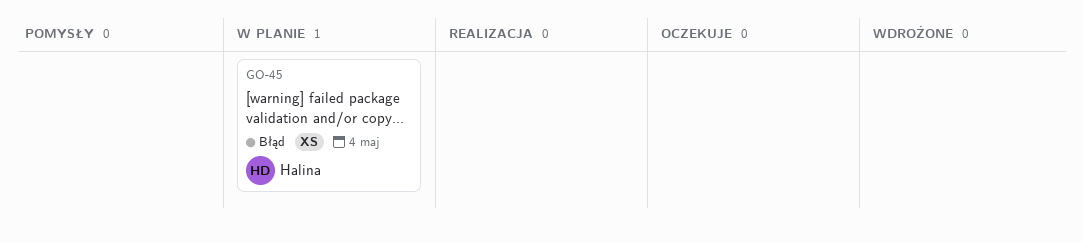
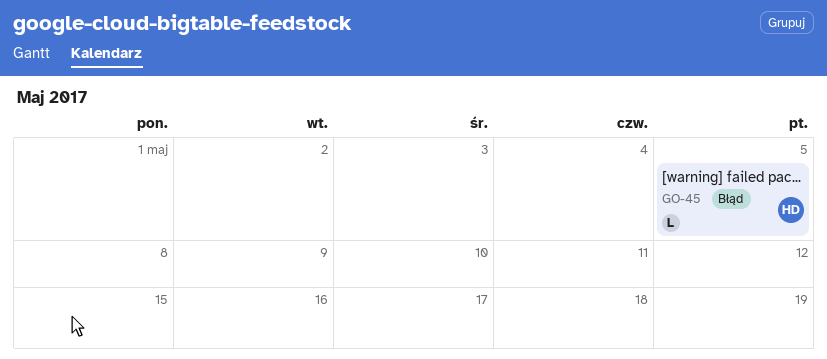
GO-45, estimate: XS -> L
GO-45, due: May 4 -> May 5

